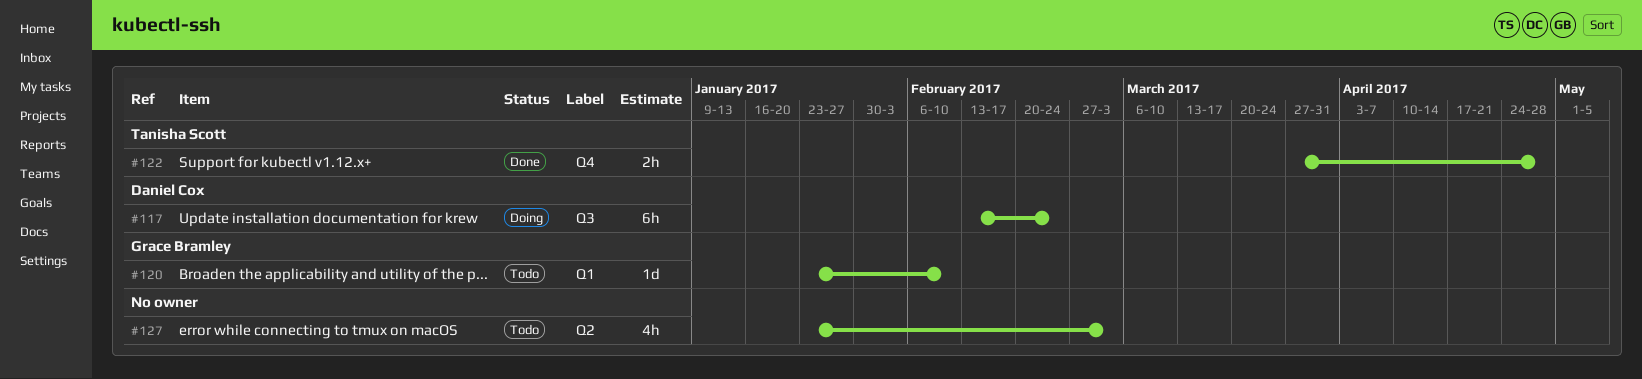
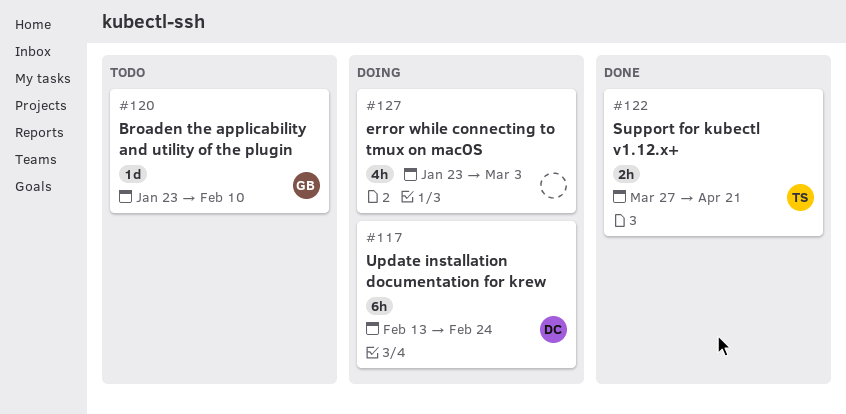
#122, due: Apr 28 -> Apr 21
#127, status: Todo -> Doing

